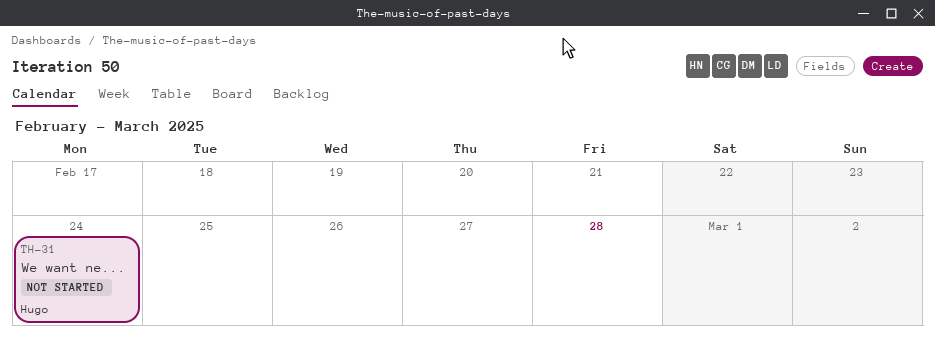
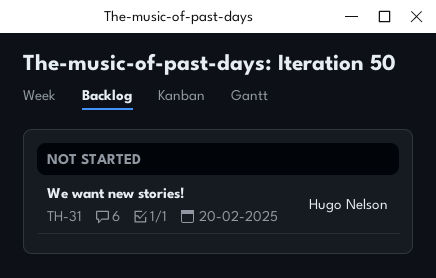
TH-31, due: Feb 24 -> Feb 20

